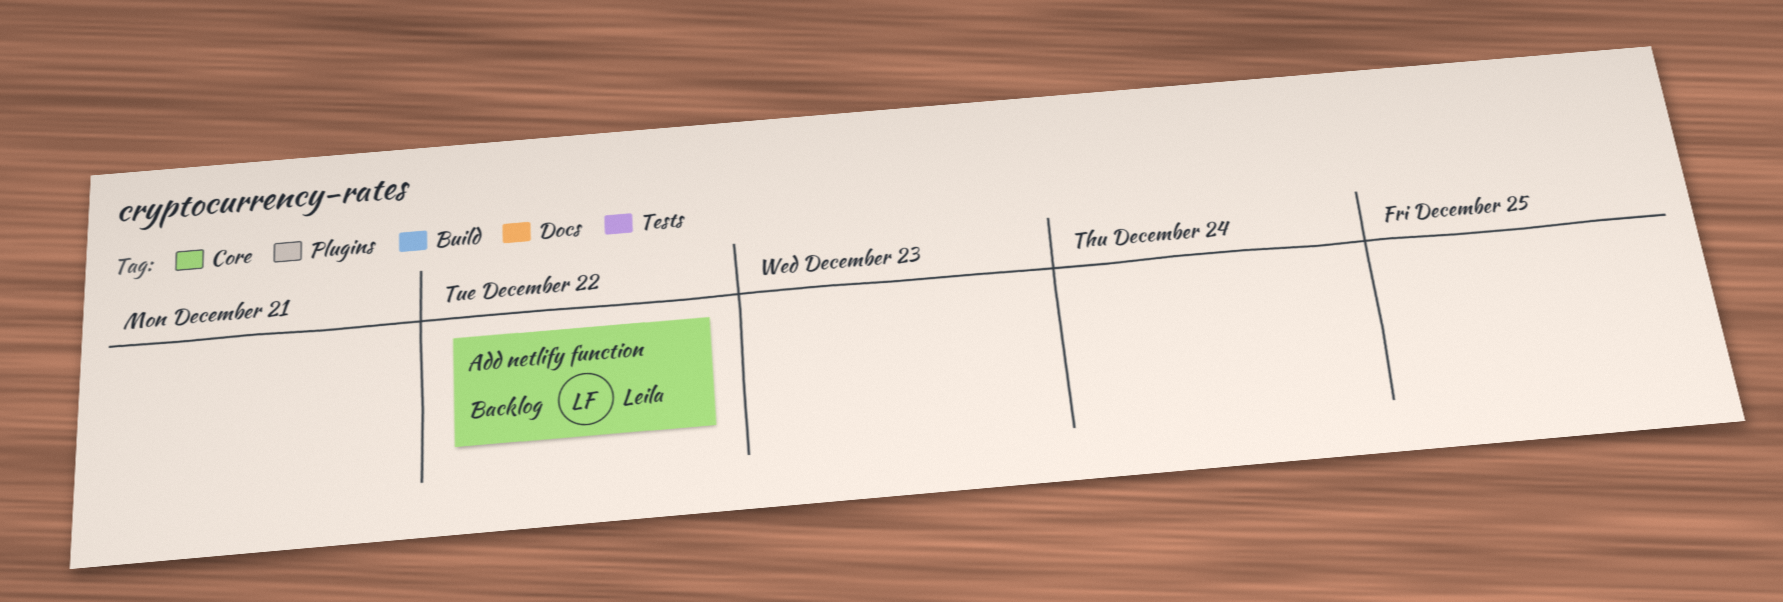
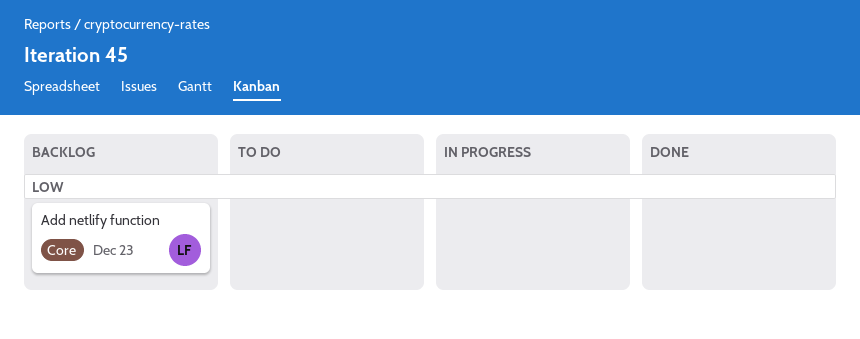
Add netlify function, due: Dec 22 -> Dec 23

